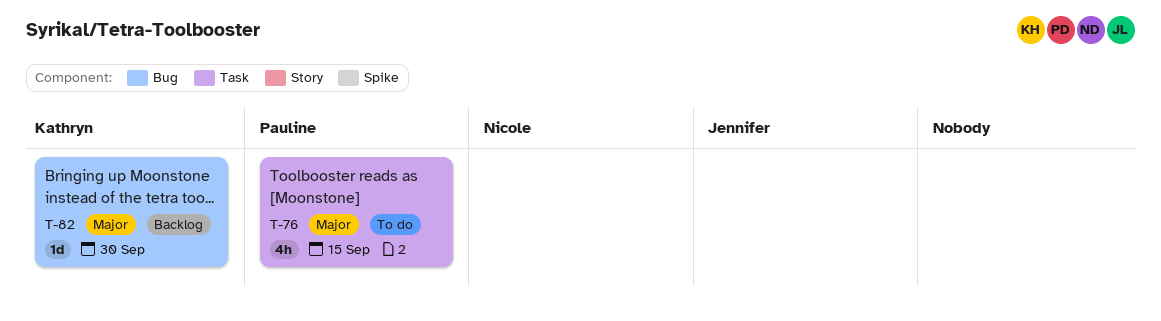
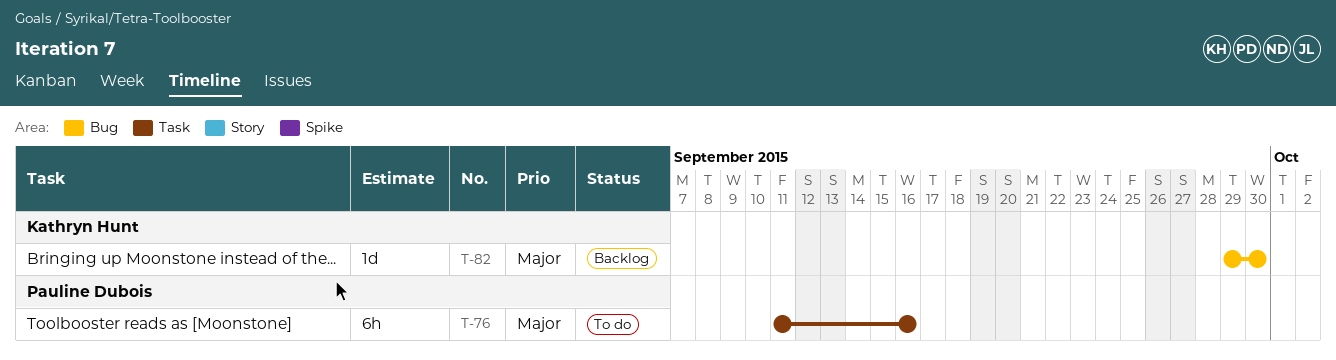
T-76, estimate: 4h -> 6h
T-76, due: Sep 15 -> Sep 16

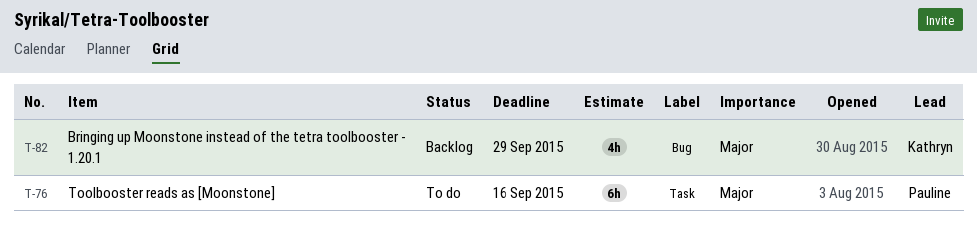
T-82, estimate: 1d -> 4h
T-82, due: Sep 30 -> Sep 29

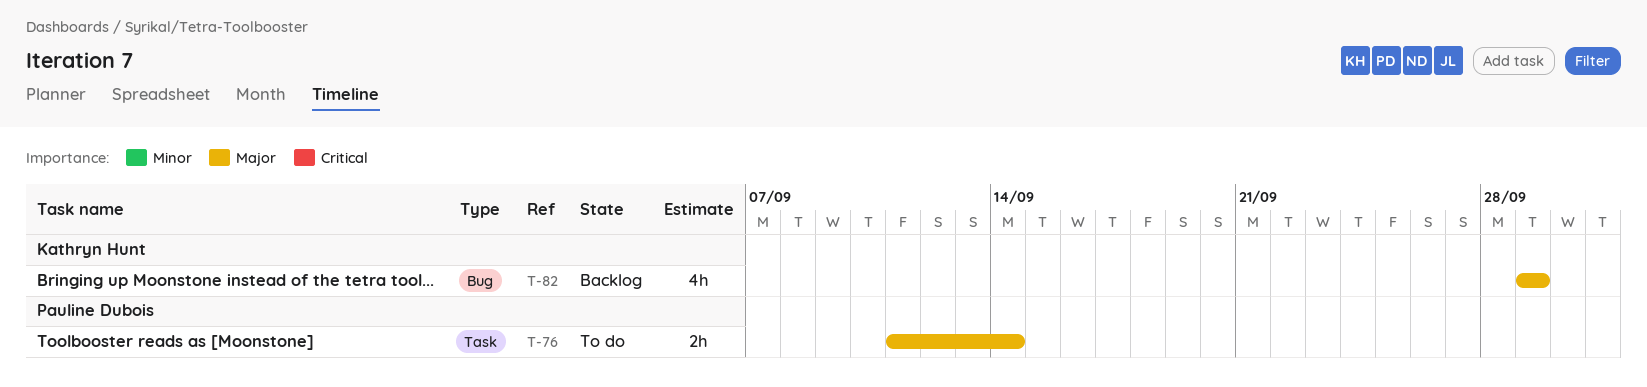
T-76, estimate: 6h -> 2h
T-76, due: Sep 16 -> Sep 14

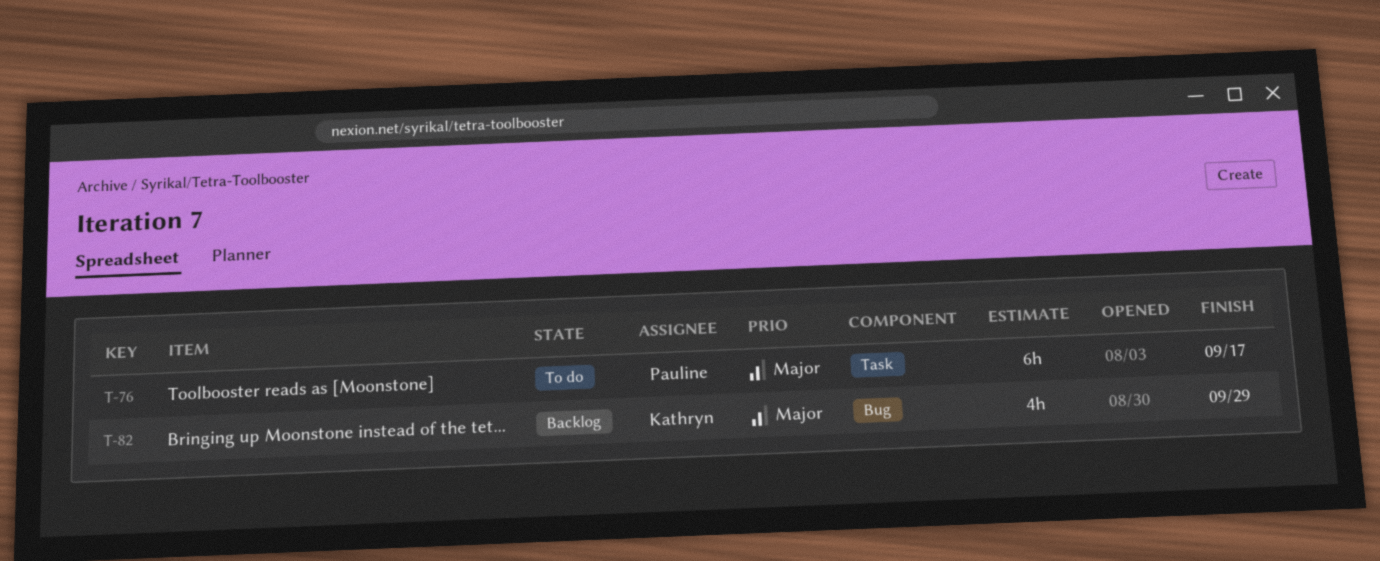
T-76, estimate: 2h -> 6h
T-76, due: Sep 14 -> Sep 17

